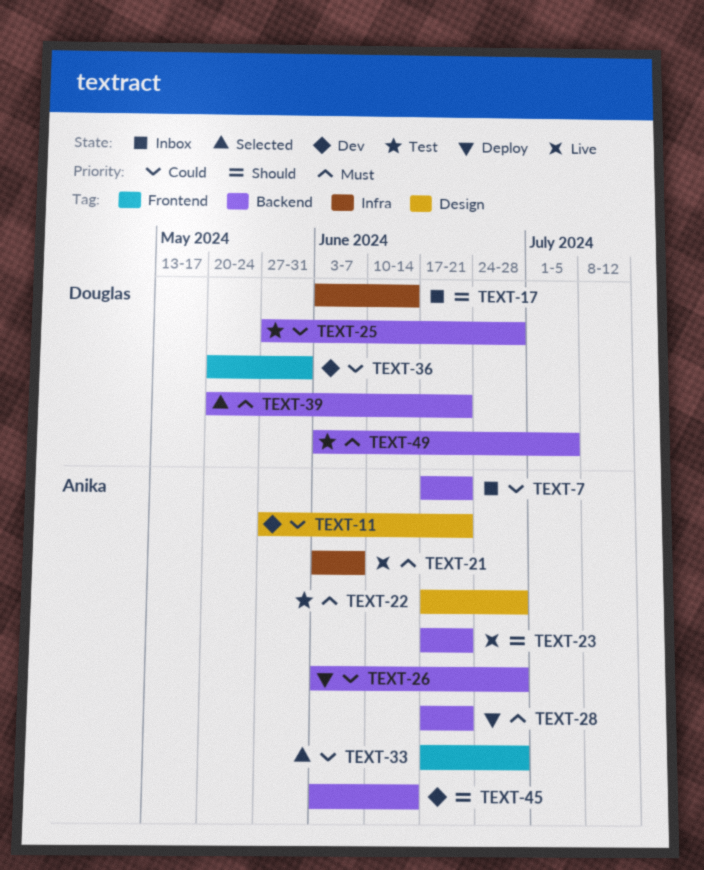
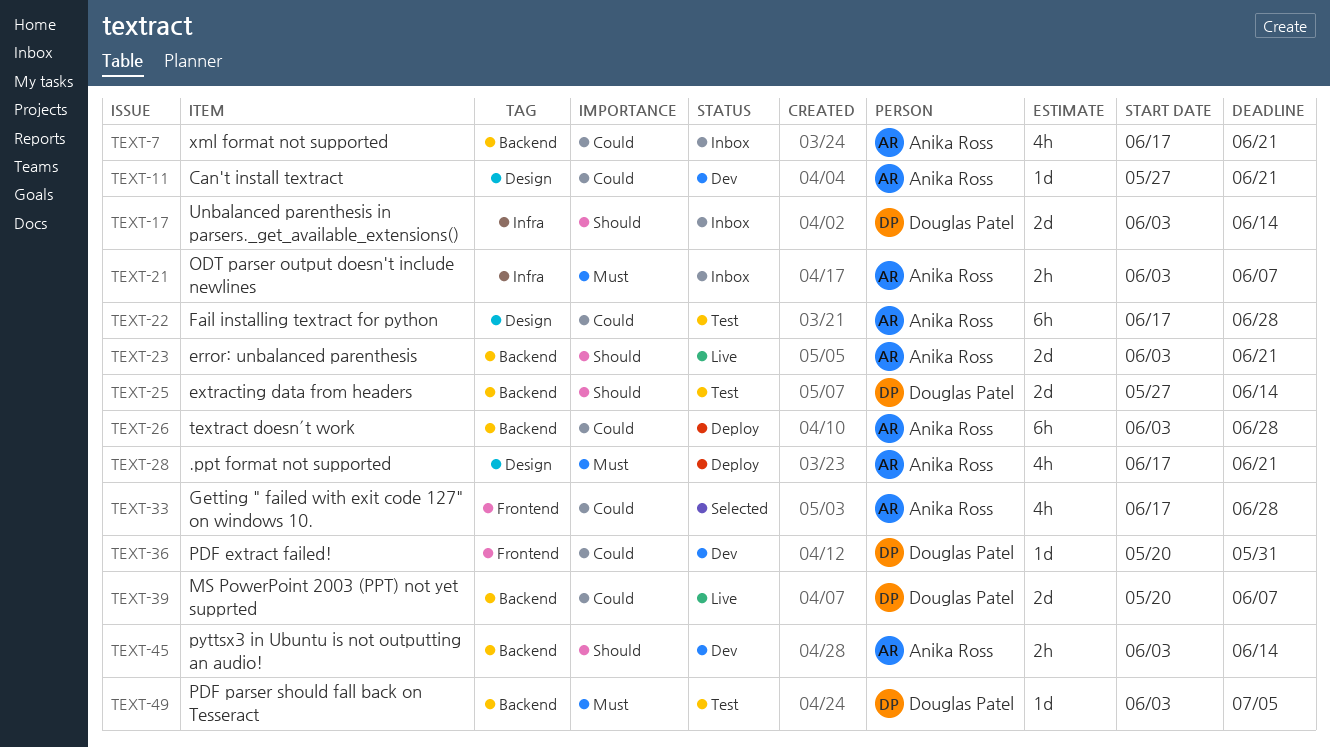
TEXT-21, status: Live -> Inbox
TEXT-22, priority: Must -> Could
TEXT-23, start: Jun 17 -> Jun 3
TEXT-25, priority: Could -> Should
TEXT-25, due: Jun 28 -> Jun 14
TEXT-28, label: Backend -> Design
TEXT-39, status: Selected -> Live
TEXT-39, priority: Must -> Could
TEXT-39, due: Jun 21 -> Jun 7

